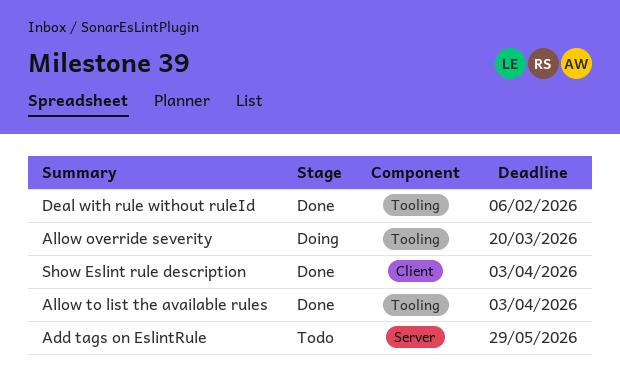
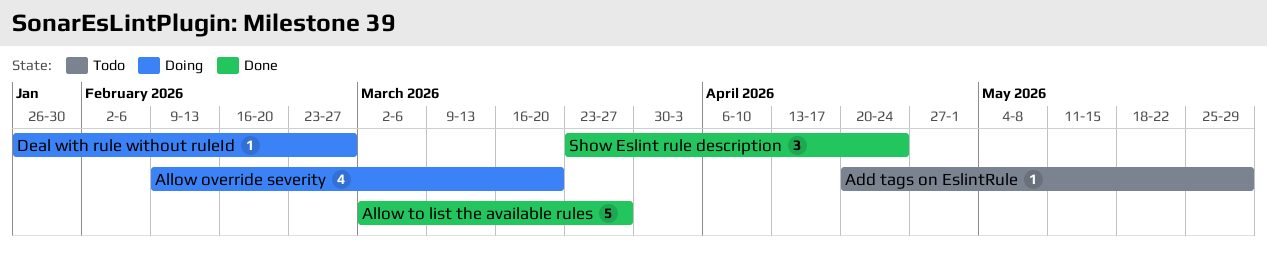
Allow to list the available rules, due: Apr 3 -> Mar 27
Deal with rule without ruleId, status: Done -> Doing
Deal with rule without ruleId, due: Feb 6 -> Feb 27
Show Eslint rule description, due: Apr 3 -> Apr 24

